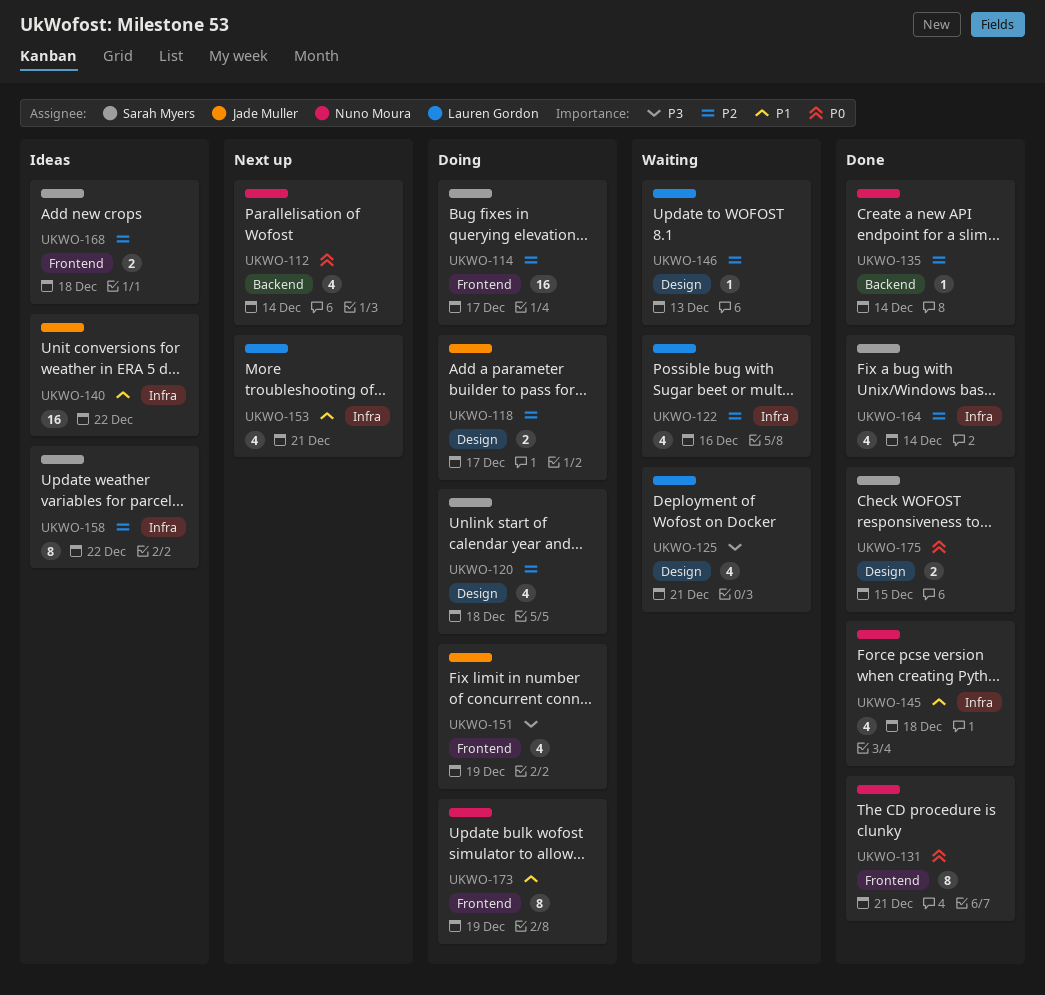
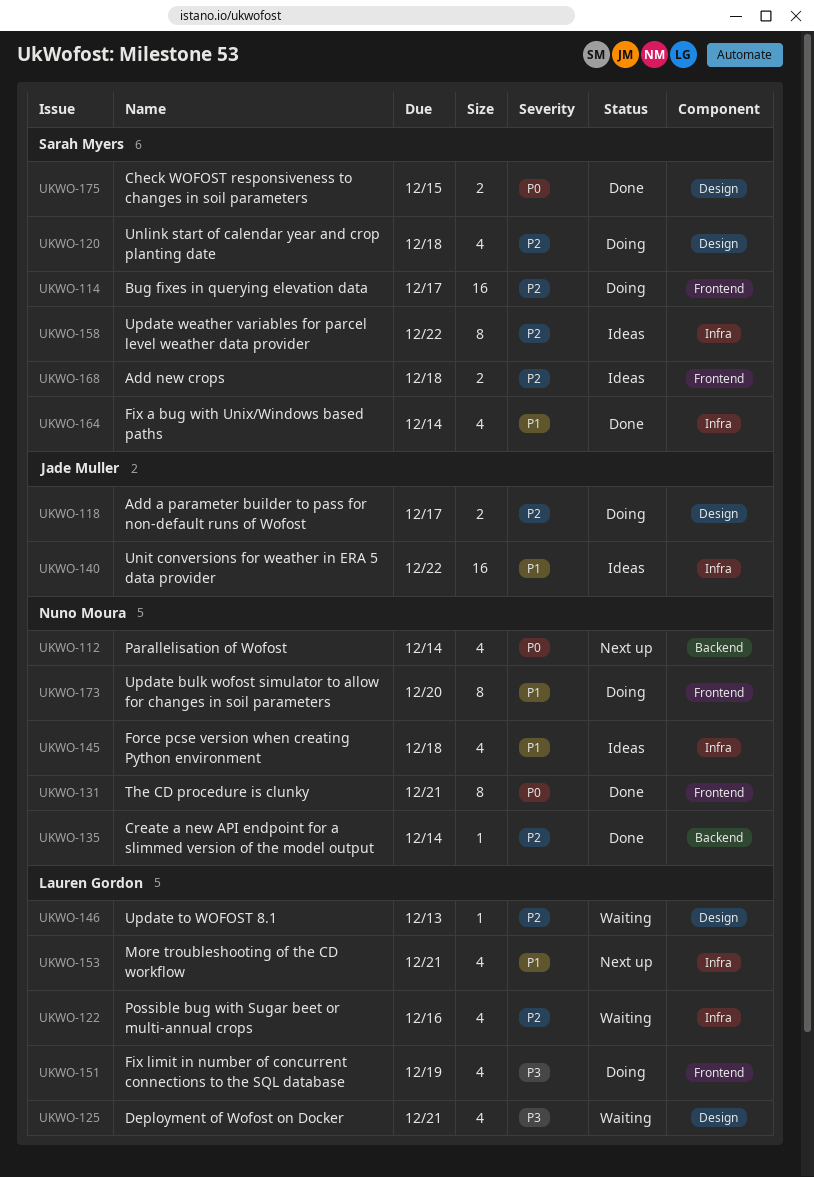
UKWO-145, status: Done -> Ideas
UKWO-151, owner: Jade Muller -> Lauren Gordon
UKWO-164, priority: P2 -> P1
UKWO-173, due: Dec 19 -> Dec 20

